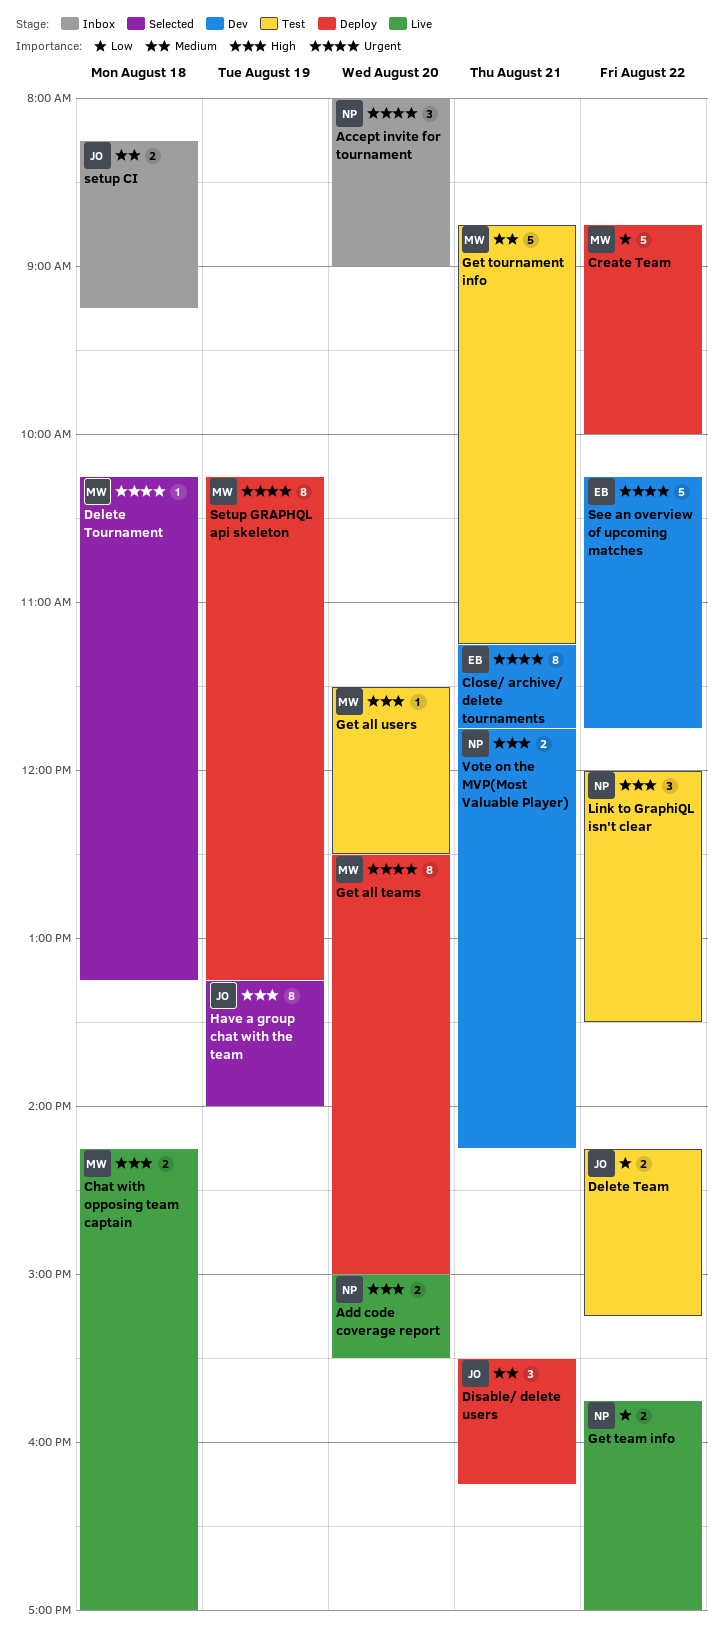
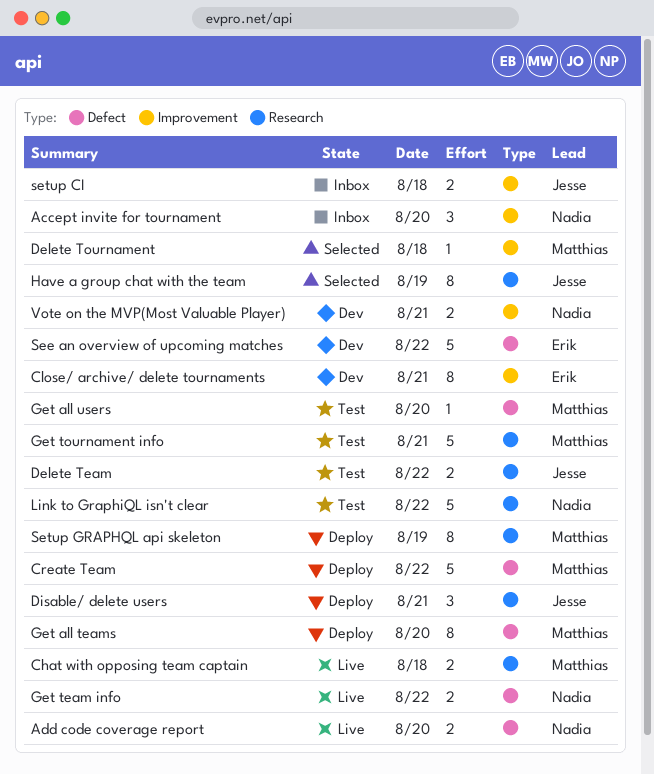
Link to GraphiQL isn't clear, estimate: 3 -> 5

